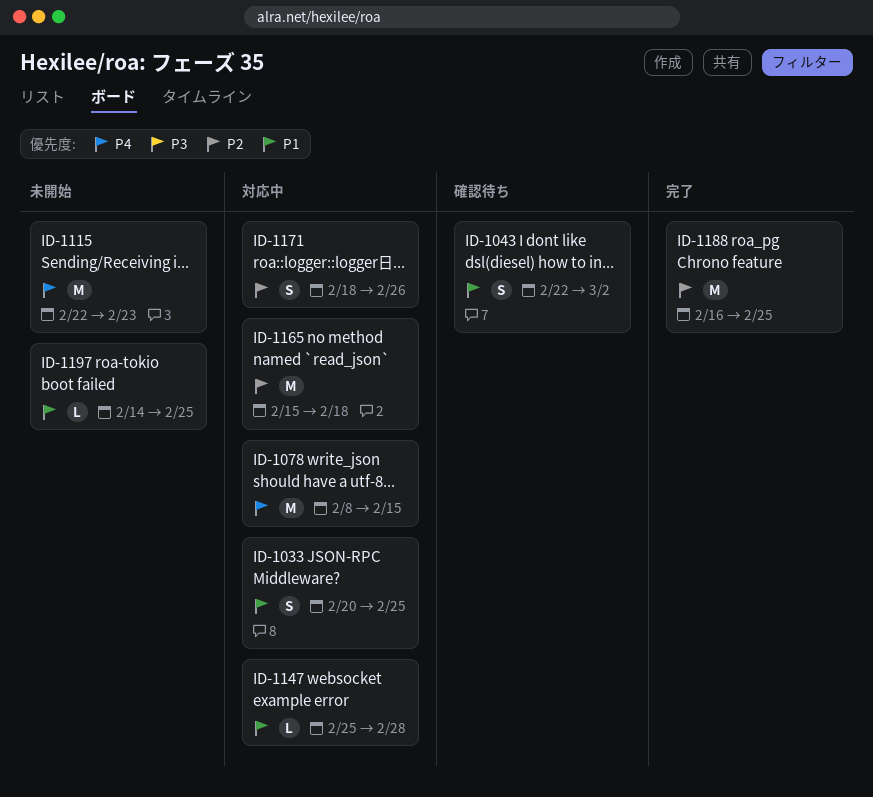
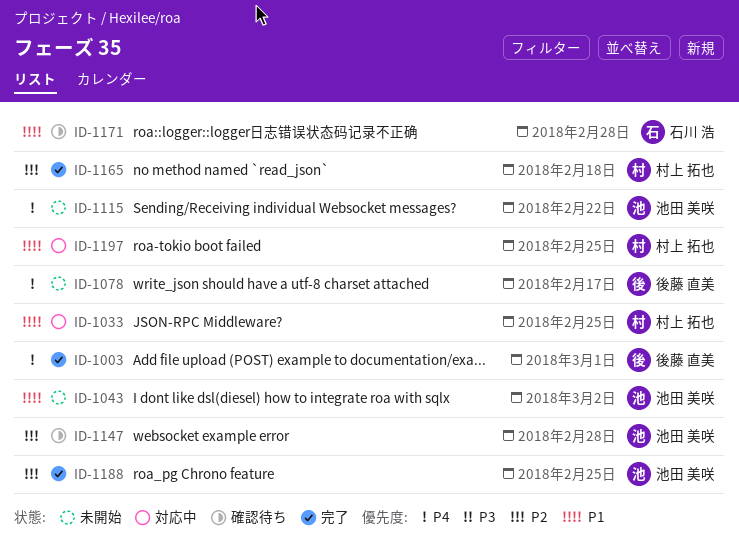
ID-1003: none -> present
ID-1043, status: 確認待ち -> 未開始
ID-1078, status: 対応中 -> 未開始
ID-1078, due: Feb 15 -> Feb 17
ID-1115, due: Feb 23 -> Feb 22
ID-1147, status: 対応中 -> 確認待ち
ID-1147, priority: P1 -> P2
ID-1165, status: 対応中 -> 完了
ID-1171, status: 対応中 -> 確認待ち
ID-1171, priority: P2 -> P1
ID-1171, due: Feb 26 -> Feb 28
ID-1197, status: 未開始 -> 対応中

